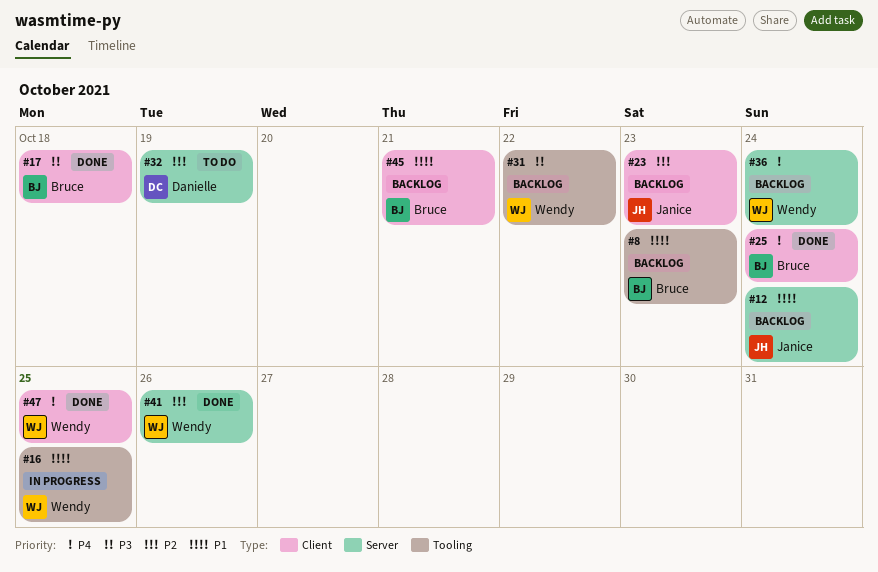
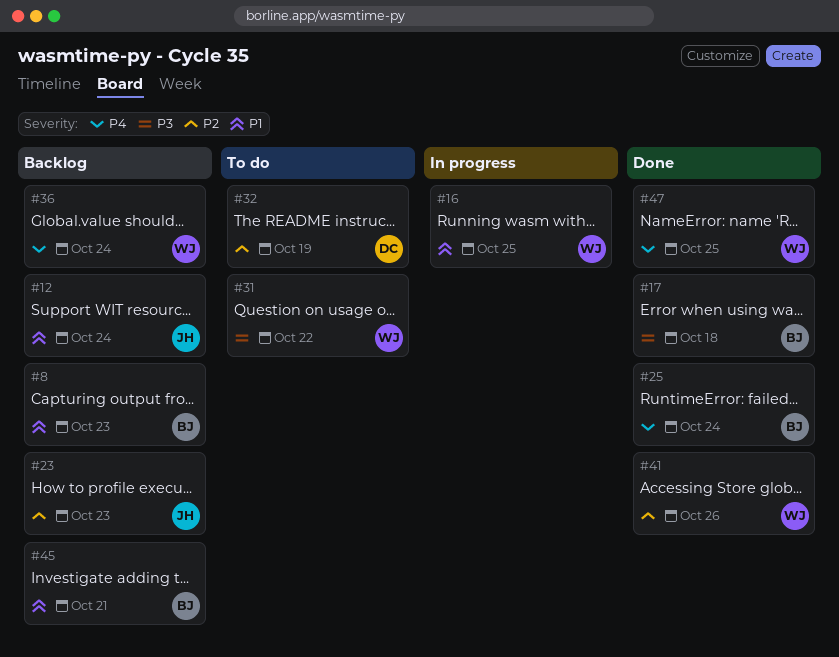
#31, status: Backlog -> To do

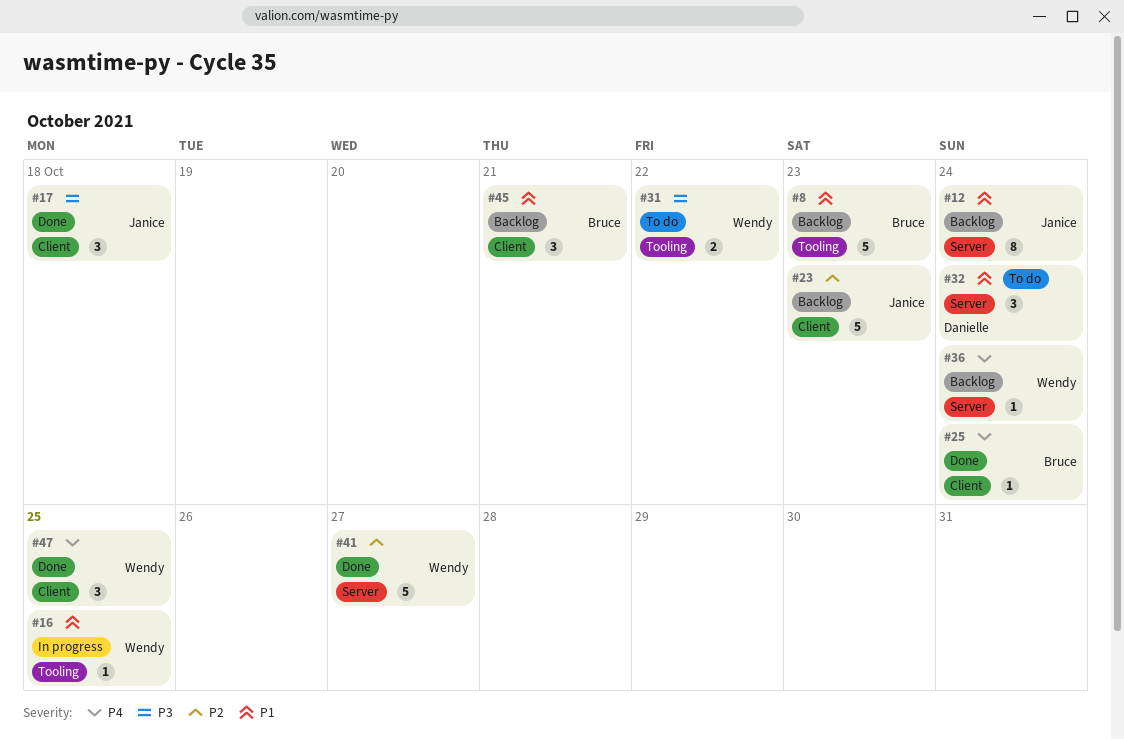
#17, owner: Bruce -> Janice
#32, priority: P2 -> P1
#32, due: Oct 19 -> Oct 24
#41, due: Oct 26 -> Oct 27

